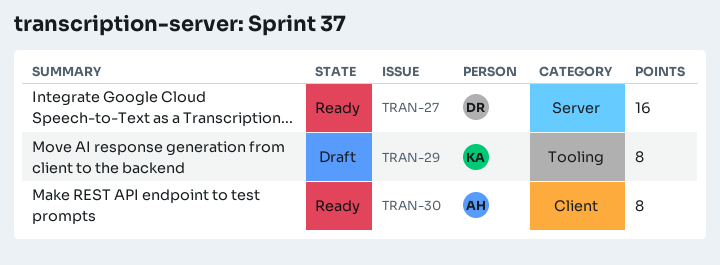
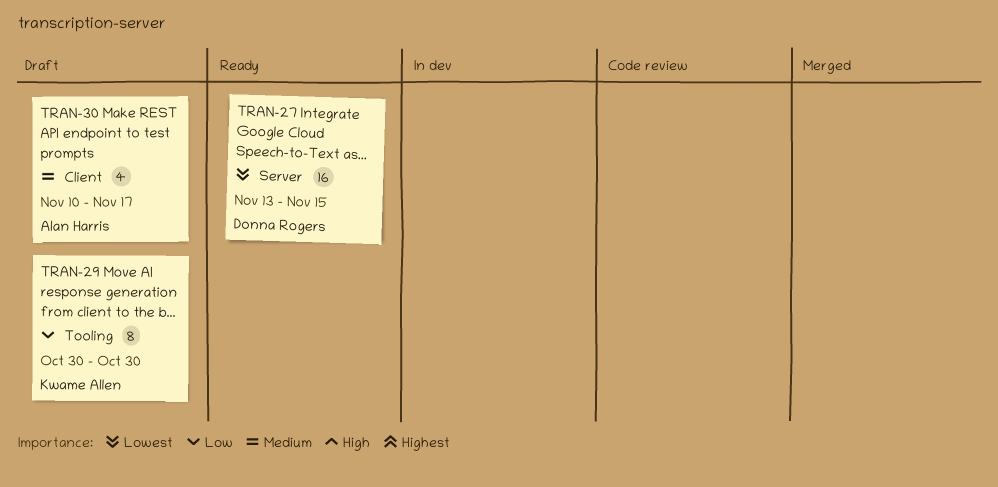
TRAN-30, status: Ready -> Draft
TRAN-30, estimate: 8 -> 4

